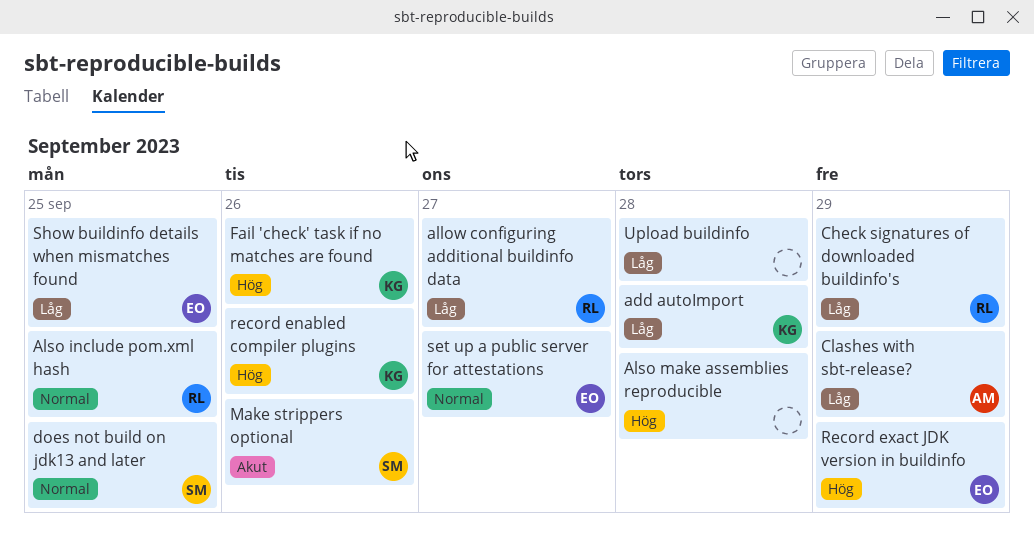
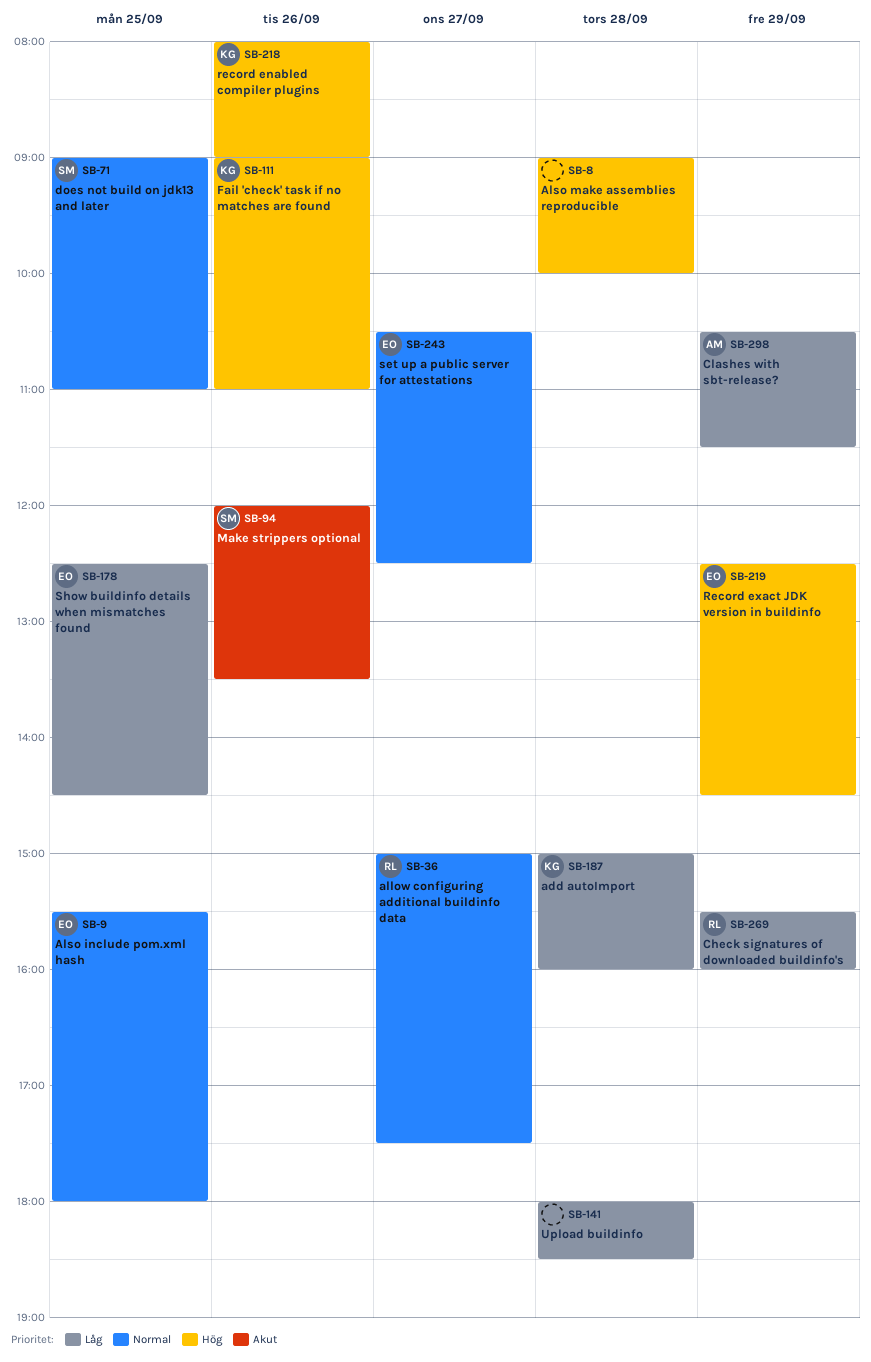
allow configuring additional buildinfo data, priority: Låg -> Normal
Also include pom.xml hash, owner: RL -> EO

